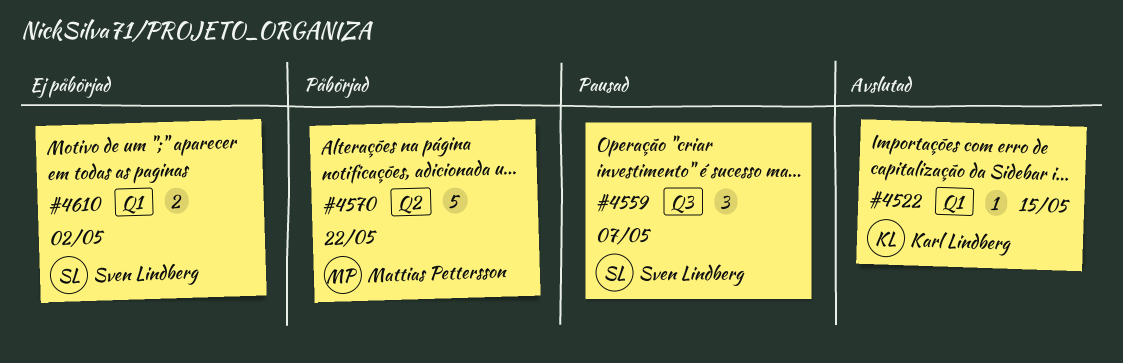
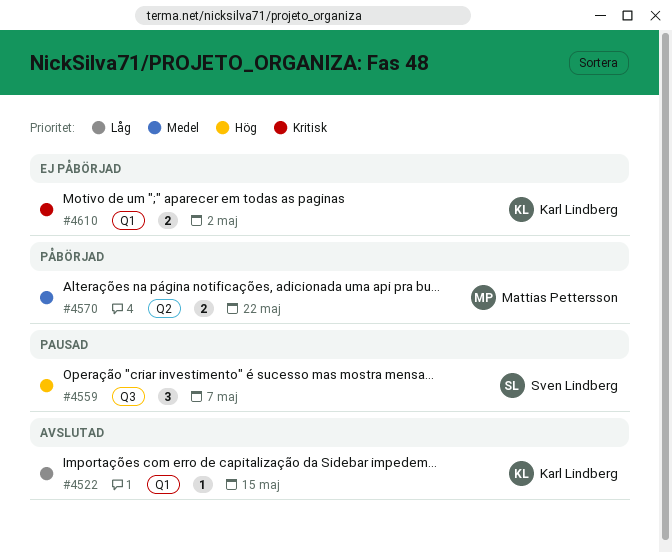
#4570, estimate: 5 -> 2
#4610, owner: Sven Lindberg -> Karl Lindberg

